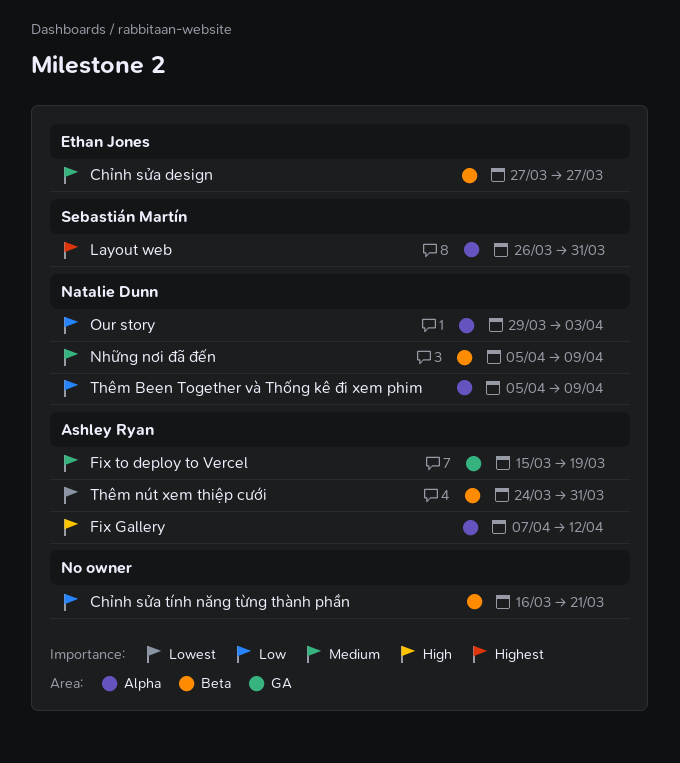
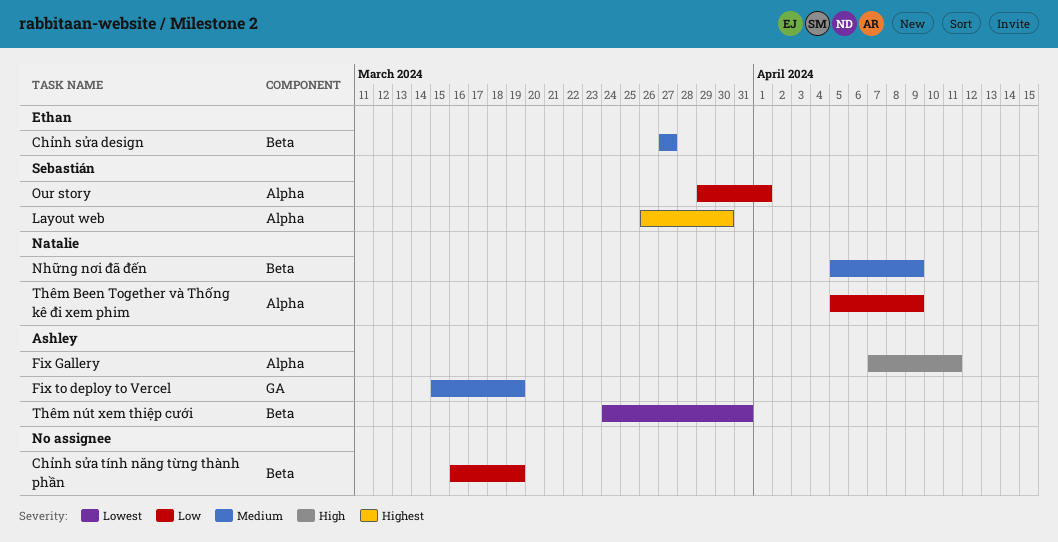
Chỉnh sửa tính năng từng thành phần, due: Mar 21 -> Mar 19
Fix Gallery, due: Apr 12 -> Apr 11
Layout web, due: Mar 31 -> Mar 30
Our story, owner: Natalie Dunn -> Sebastián Martín
Our story, due: Apr 3 -> Apr 1

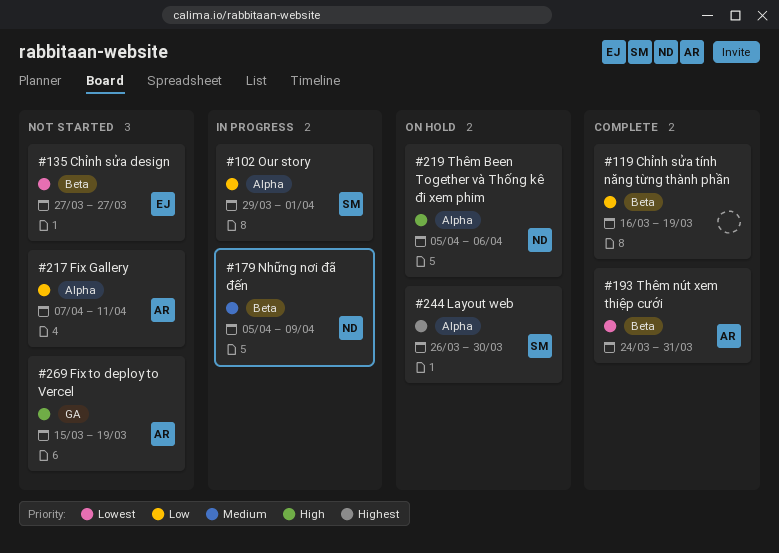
Chỉnh sửa design, priority: Medium -> Lowest
Fix Gallery, priority: High -> Low
Fix to deploy to Vercel, priority: Medium -> High
Thêm Been Together và Thống kê đi xem phim, priority: Low -> High
Thêm Been Together và Thống kê đi xem phim, due: Apr 9 -> Apr 6

